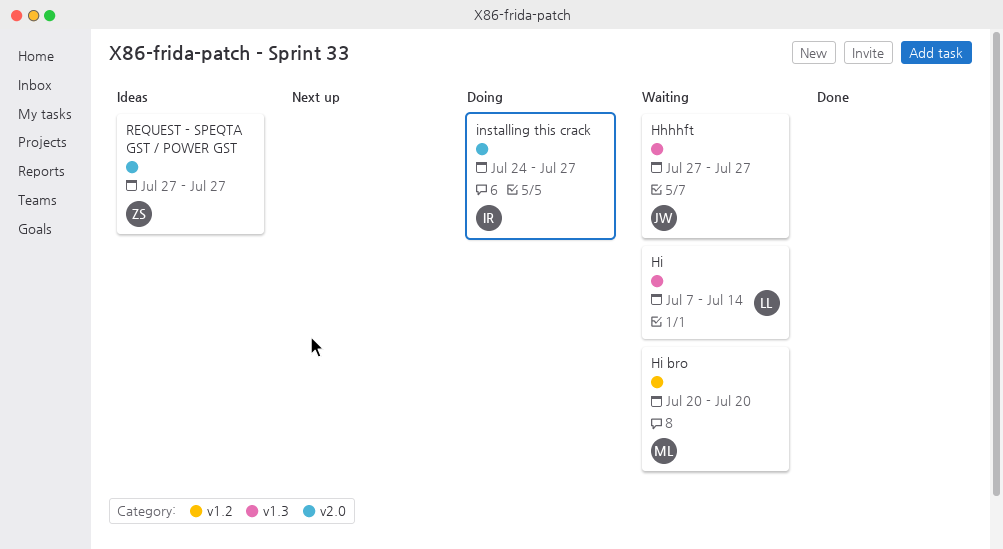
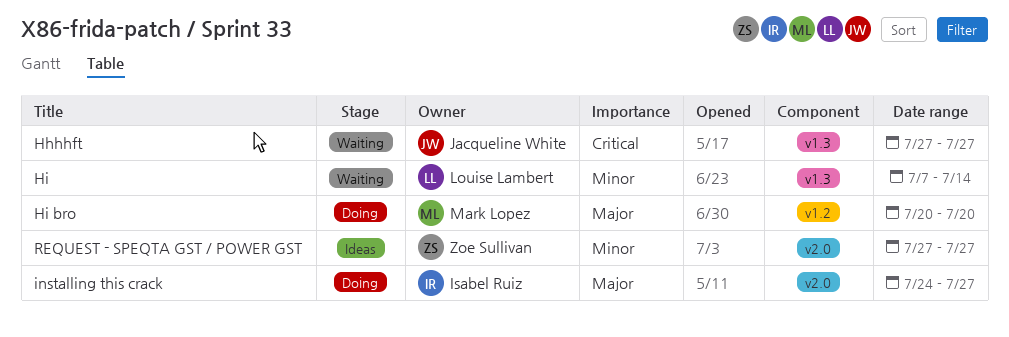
Hi bro, status: Waiting -> Doing

